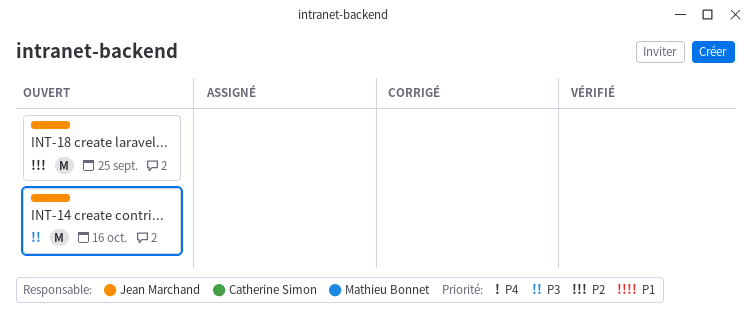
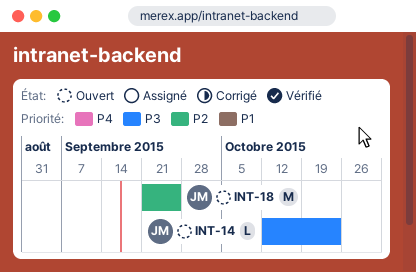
INT-14, estimate: M -> L
INT-14, due: Oct 16 -> Oct 23

